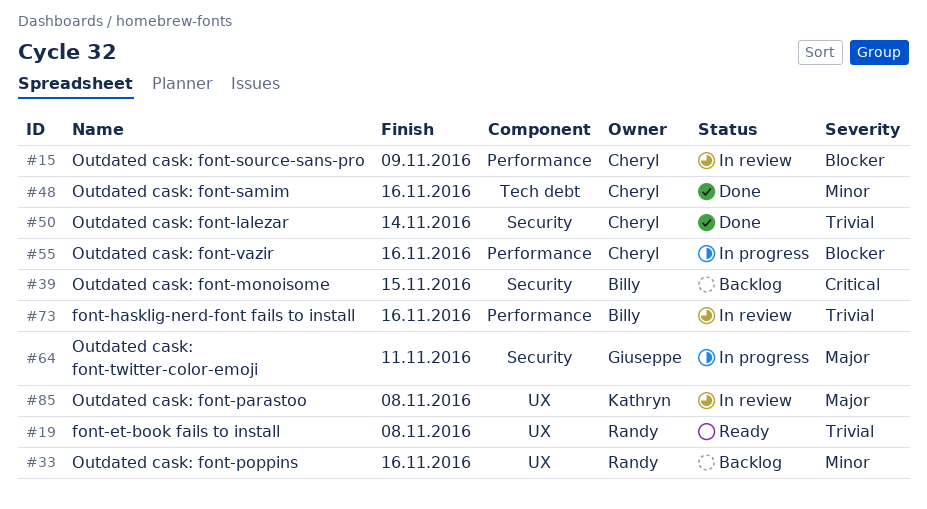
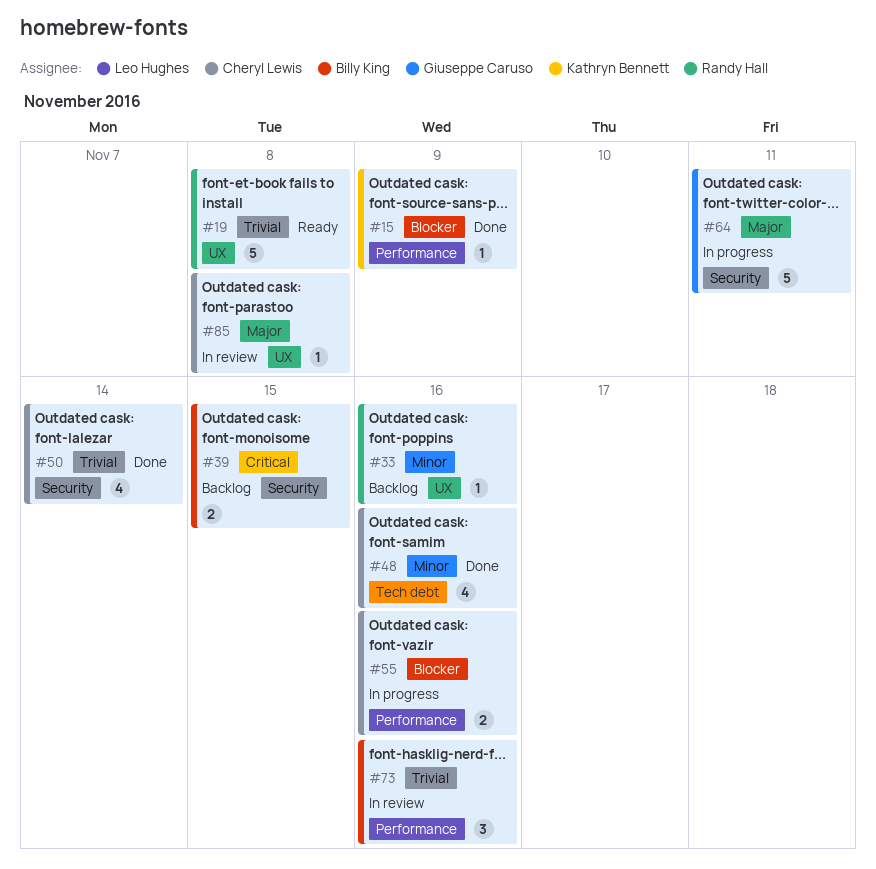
#15, status: In review -> Done
#15, owner: Cheryl Lewis -> Kathryn Bennett
#85, owner: Kathryn Bennett -> Cheryl Lewis

